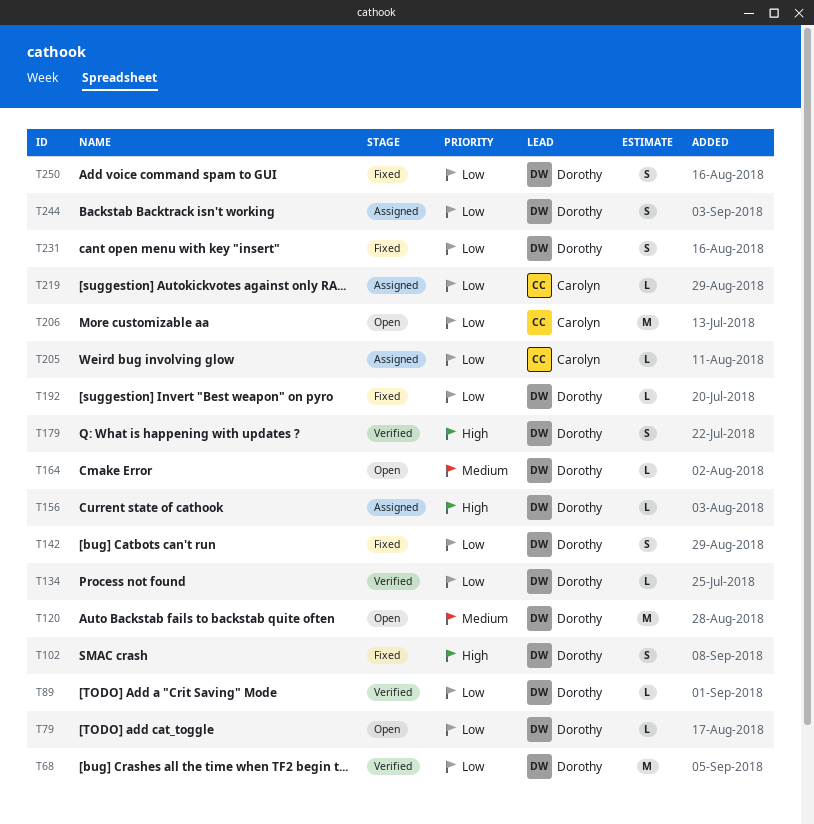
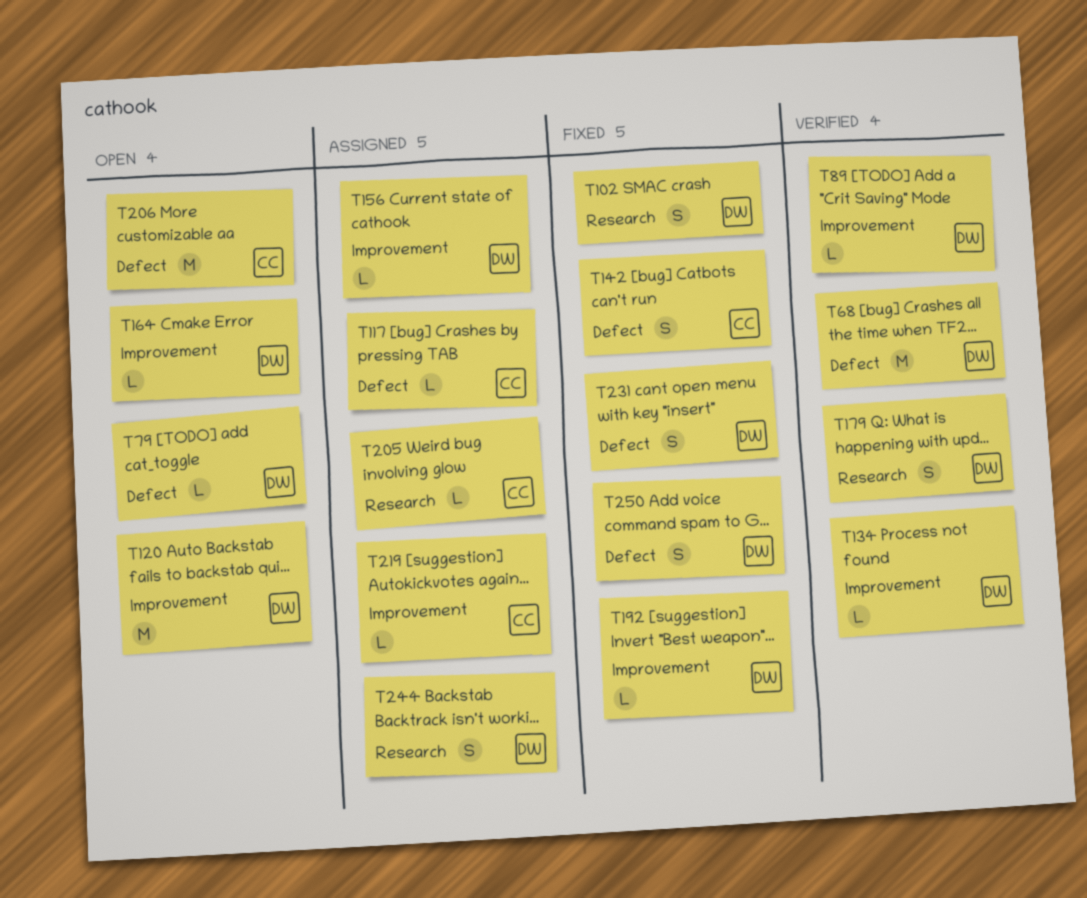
T117: none -> present
T142, owner: Dorothy -> Carolyn

